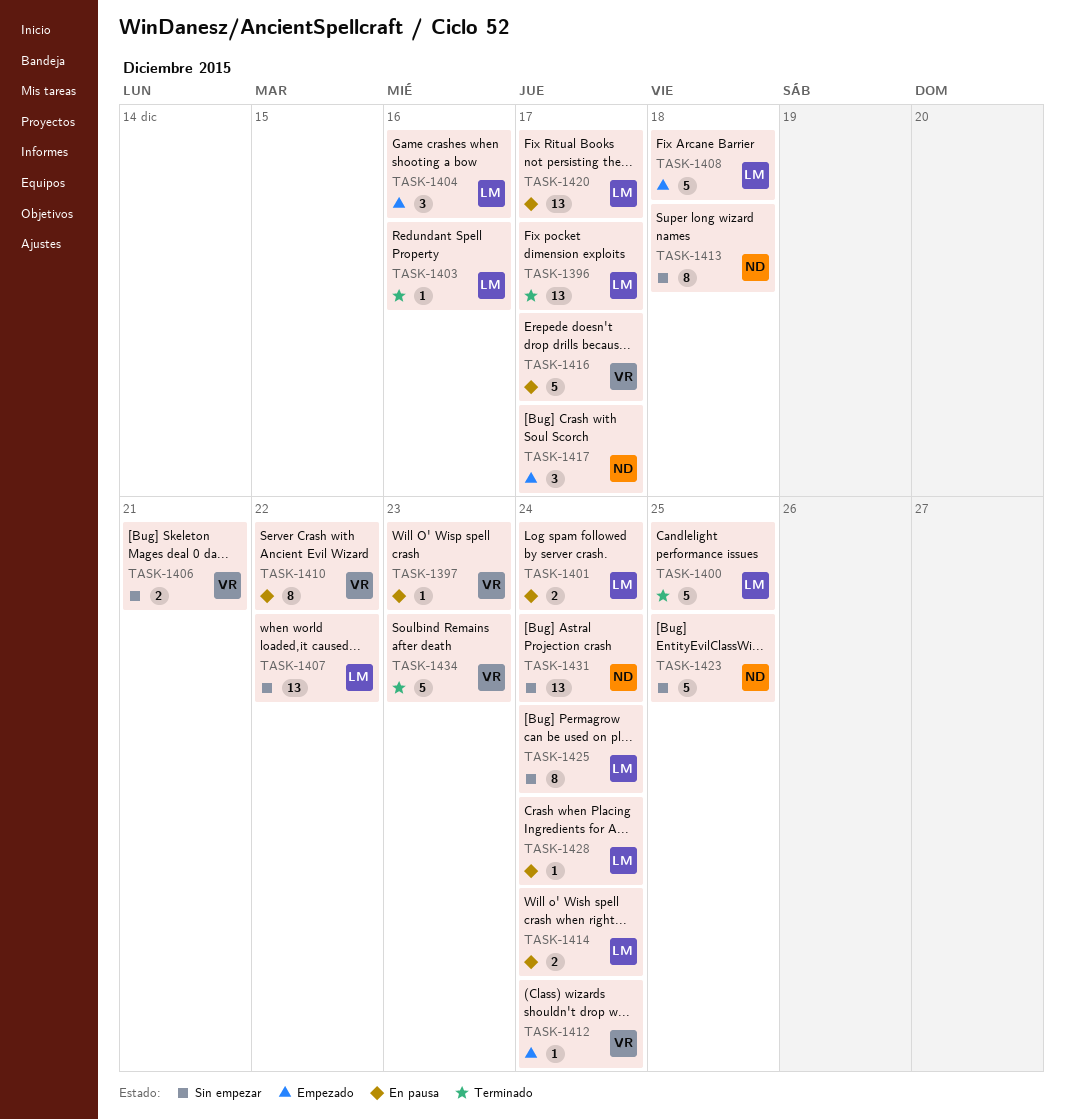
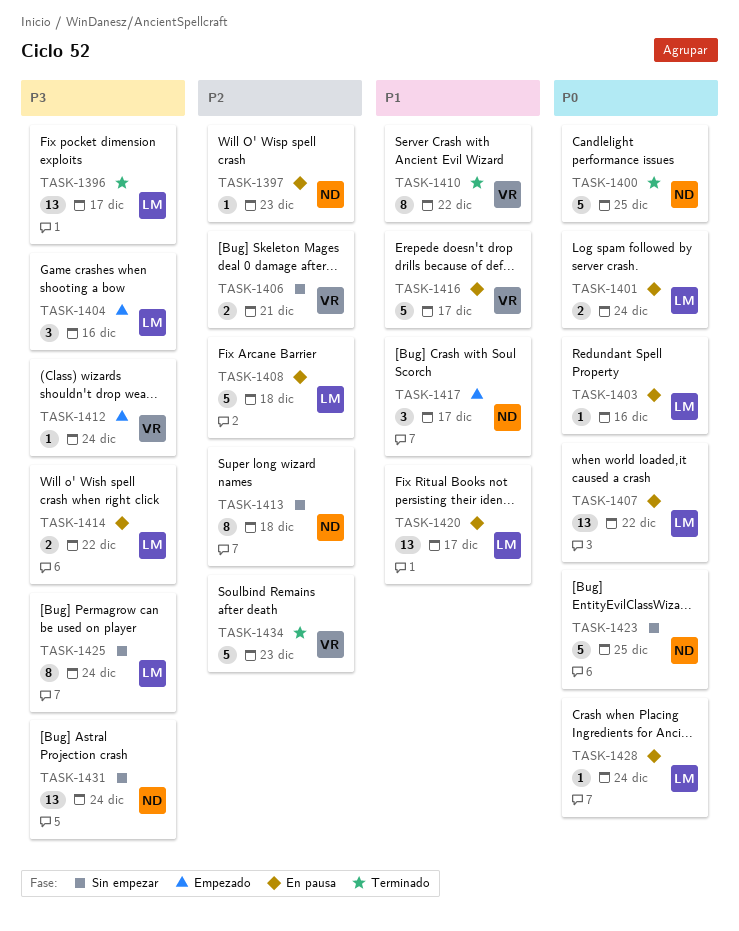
TASK-1397, owner: VR -> ND
TASK-1400, owner: LM -> ND
TASK-1403, status: Terminado -> En pausa
TASK-1407, status: Sin empezar -> En pausa
TASK-1408, status: Empezado -> En pausa
TASK-1410, status: En pausa -> Terminado
TASK-1414, due: Dec 24 -> Dec 22

